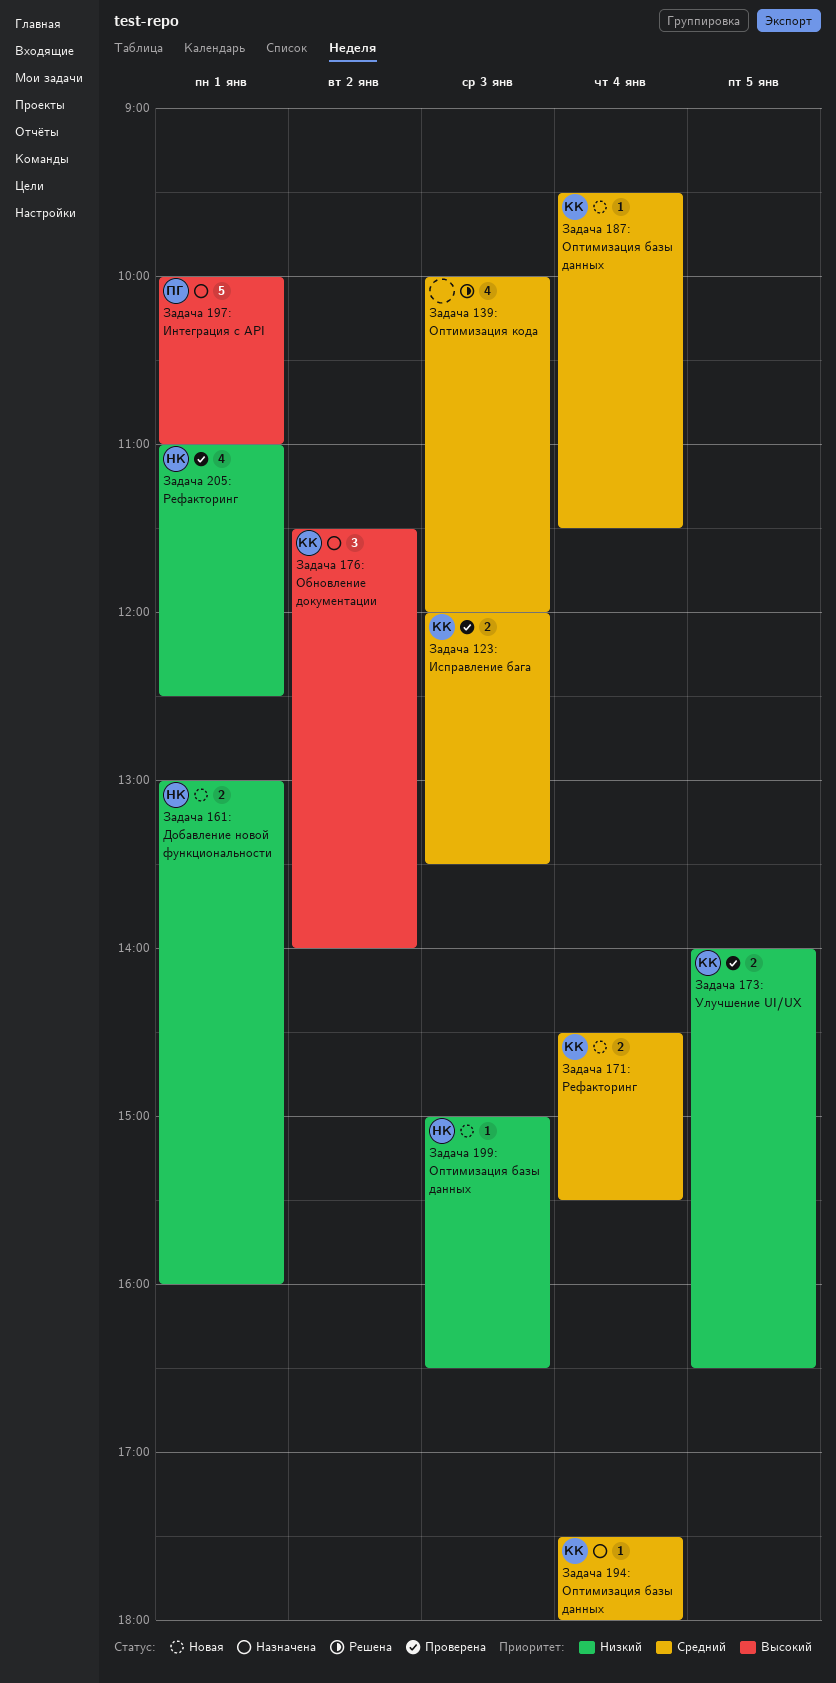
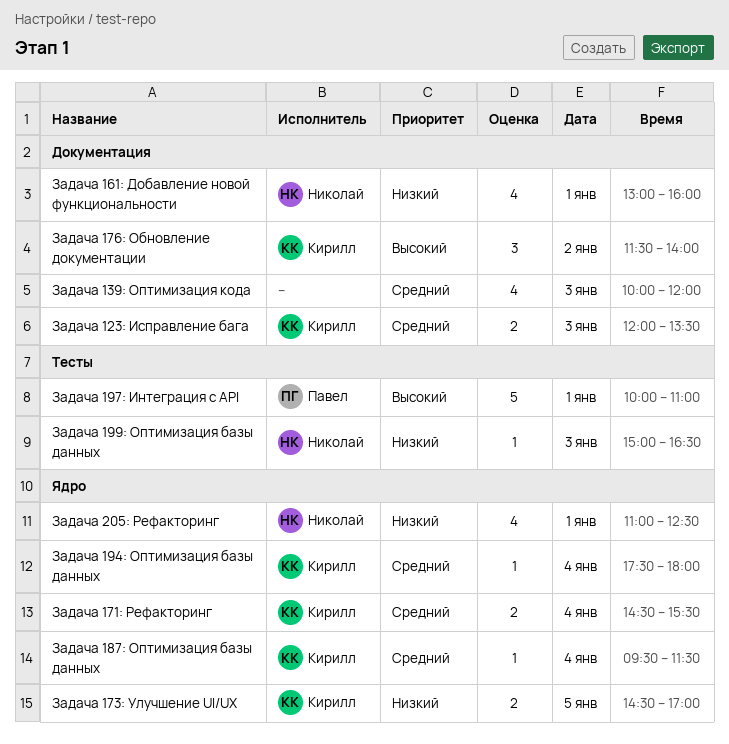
Задача 161: Добавление новой функциональности, estimate: 2 -> 4
Задача 173: Улучшение UI/UX, begins: 14:00 -> 14:30
Задача 173: Улучшение UI/UX, ends: 16:30 -> 17:00

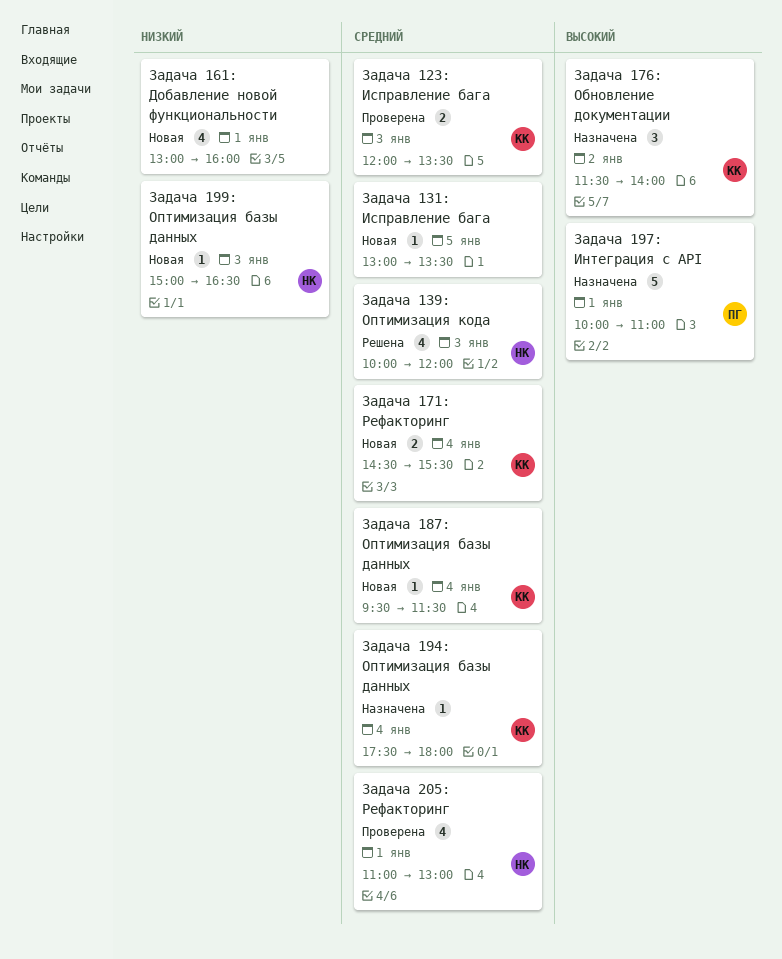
Задача 131: Исправление бага: none -> present
Задача 139: Оптимизация кода, owner: none -> Николай
Задача 161: Добавление новой функциональности, owner: Николай -> none
Задача 173: Улучшение UI/UX: present -> none
Задача 205: Рефакторинг, priority: Низкий -> Средний
Задача 205: Рефакторинг, ends: 12:30 -> 13:00

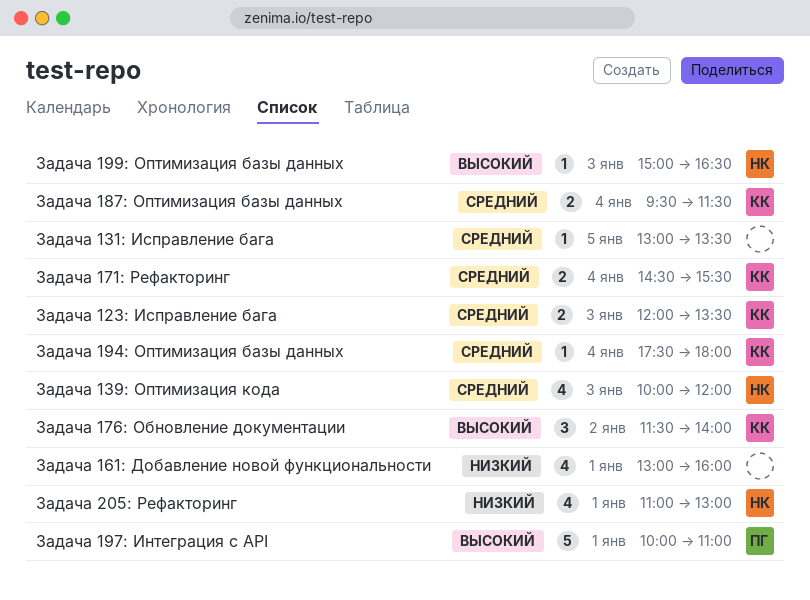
Задача 187: Оптимизация базы данных, estimate: 1 -> 2
Задача 199: Оптимизация базы данных, priority: Низкий -> Высокий
Задача 205: Рефакторинг, priority: Средний -> Низкий

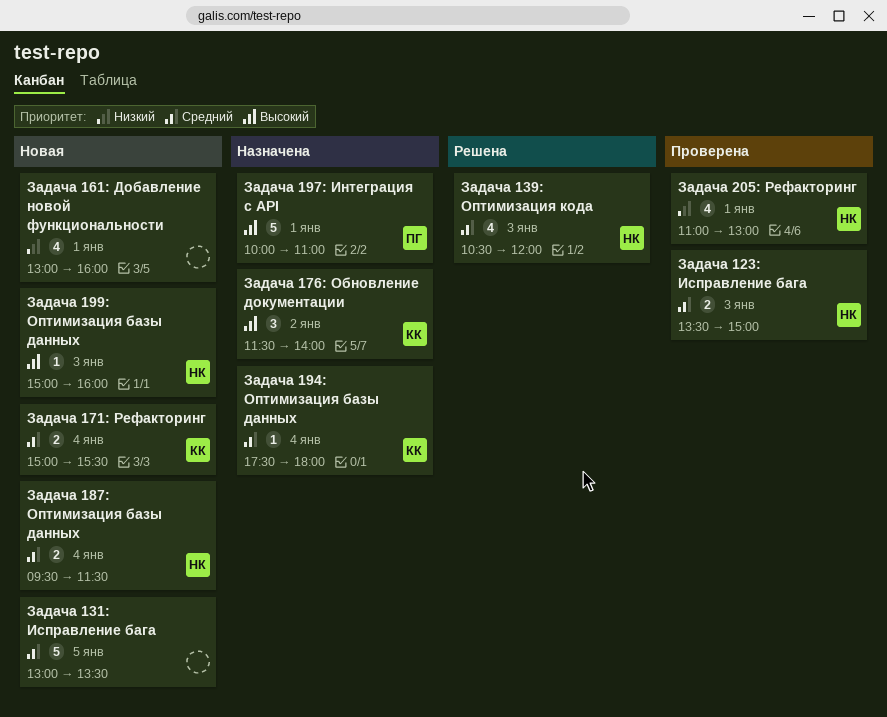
Задача 123: Исправление бага, owner: КК -> НК
Задача 123: Исправление бага, begins: 12:00 -> 13:30
Задача 123: Исправление бага, ends: 13:30 -> 15:00
Задача 131: Исправление бага, estimate: 1 -> 5
Задача 139: Оптимизация кода, begins: 10:00 -> 10:30
Задача 171: Рефакторинг, begins: 14:30 -> 15:00
Задача 187: Оптимизация базы данных, owner: КК -> НК
Задача 199: Оптимизация базы данных, ends: 16:30 -> 16:00

